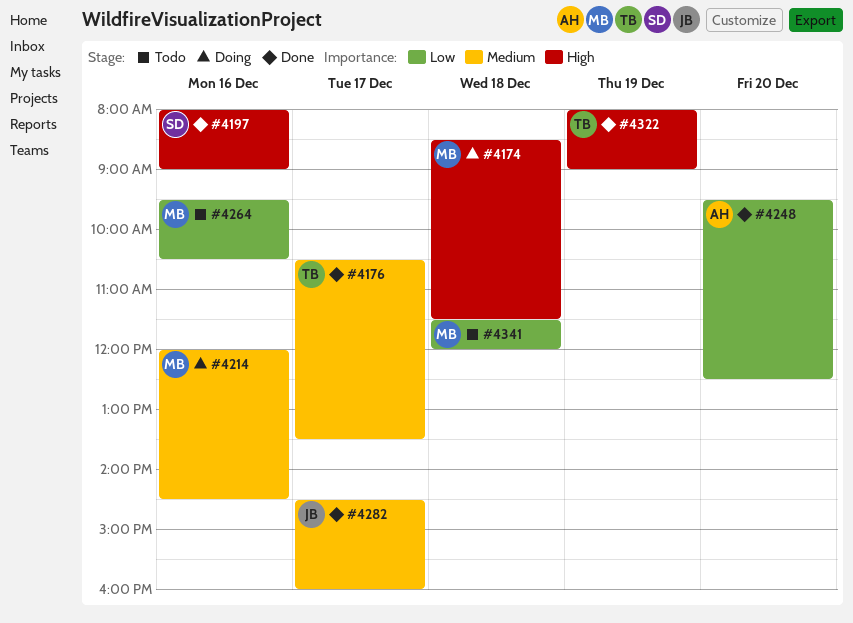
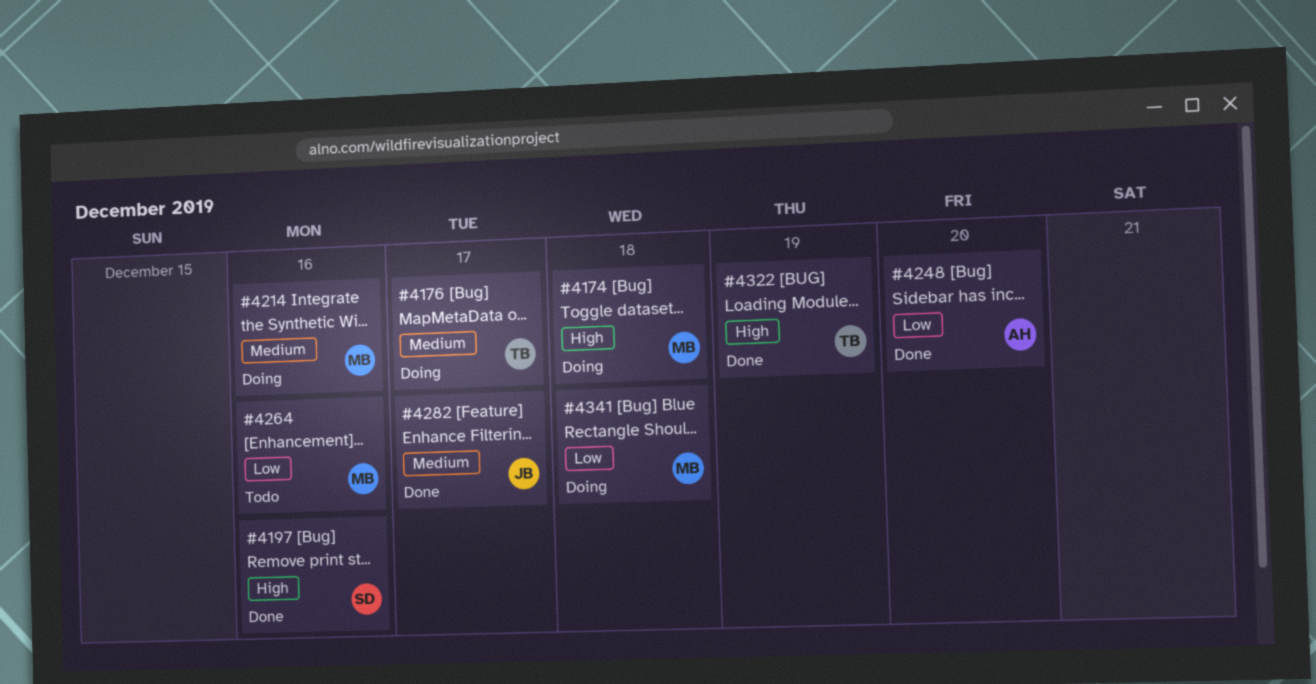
#4176, status: Done -> Doing
#4341, status: Todo -> Doing

